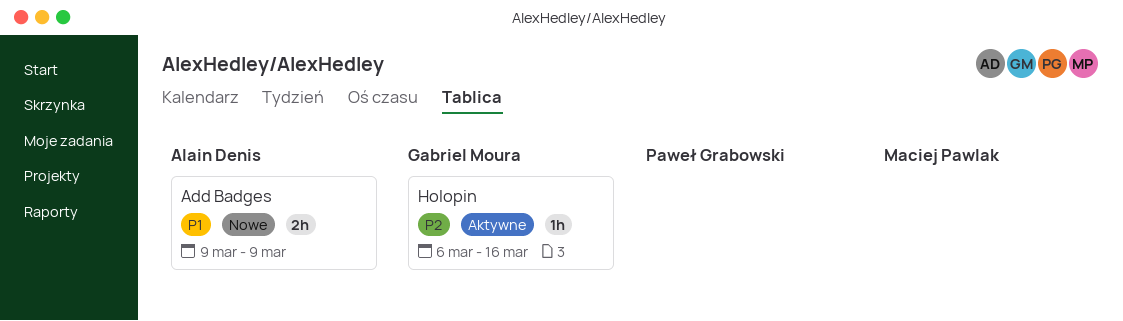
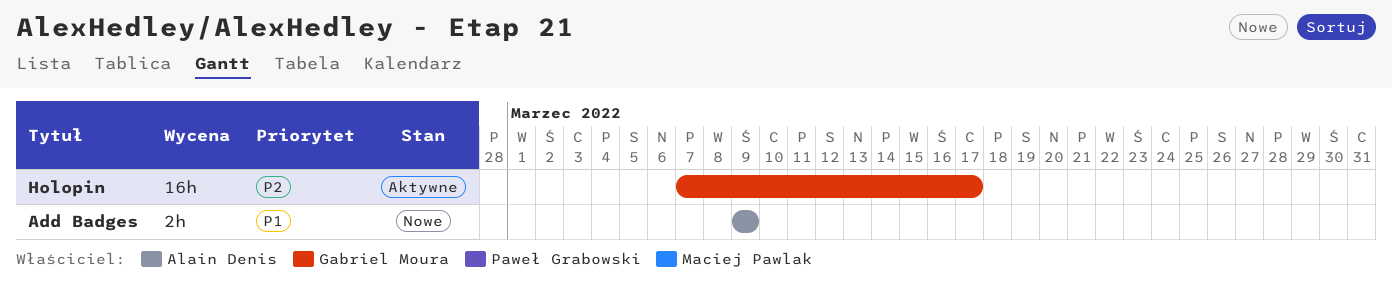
Holopin, estimate: 1h -> 16h
Holopin, start: Mar 6 -> Mar 7
Holopin, due: Mar 16 -> Mar 17

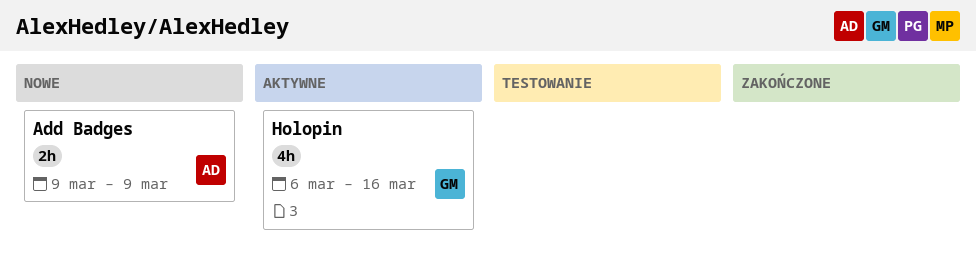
Holopin, estimate: 16h -> 4h
Holopin, start: Mar 7 -> Mar 6
Holopin, due: Mar 17 -> Mar 16

